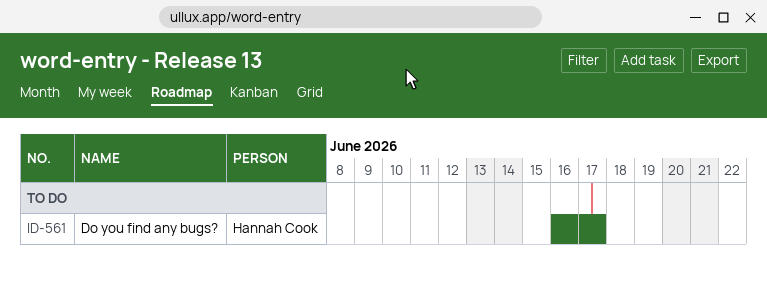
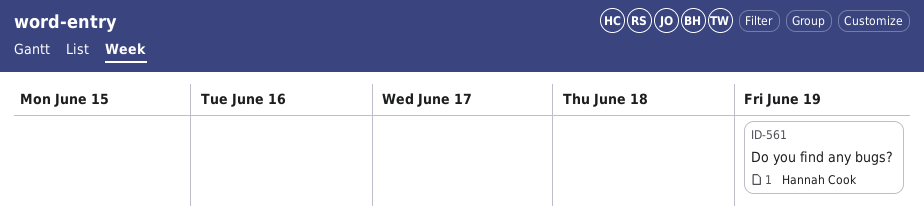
ID-561, due: Jun 17 -> Jun 19

